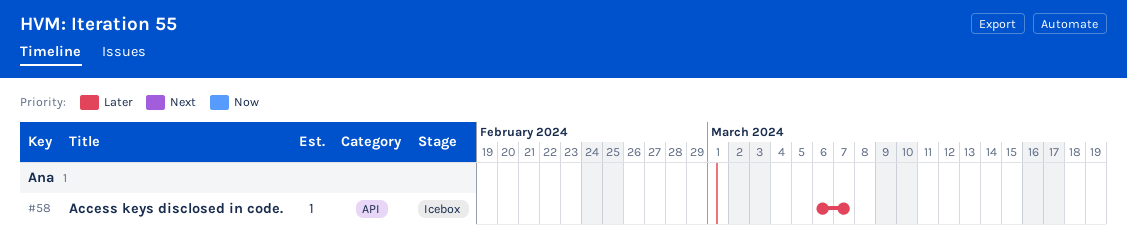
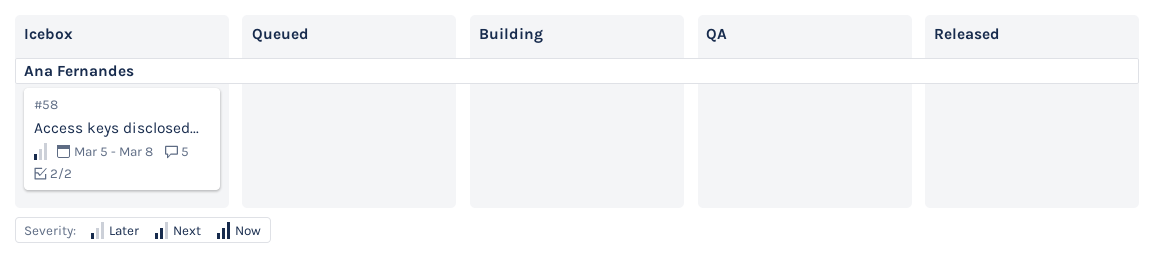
#58, start: Mar 6 -> Mar 5
#58, due: Mar 7 -> Mar 8

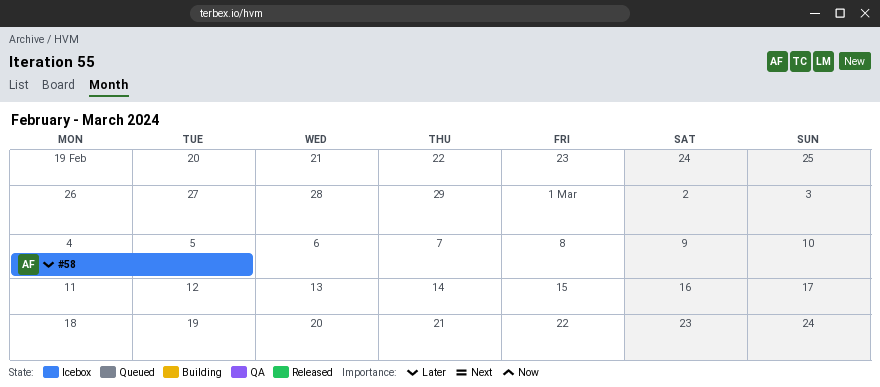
#58, start: Mar 5 -> Mar 4
#58, due: Mar 8 -> Mar 5

